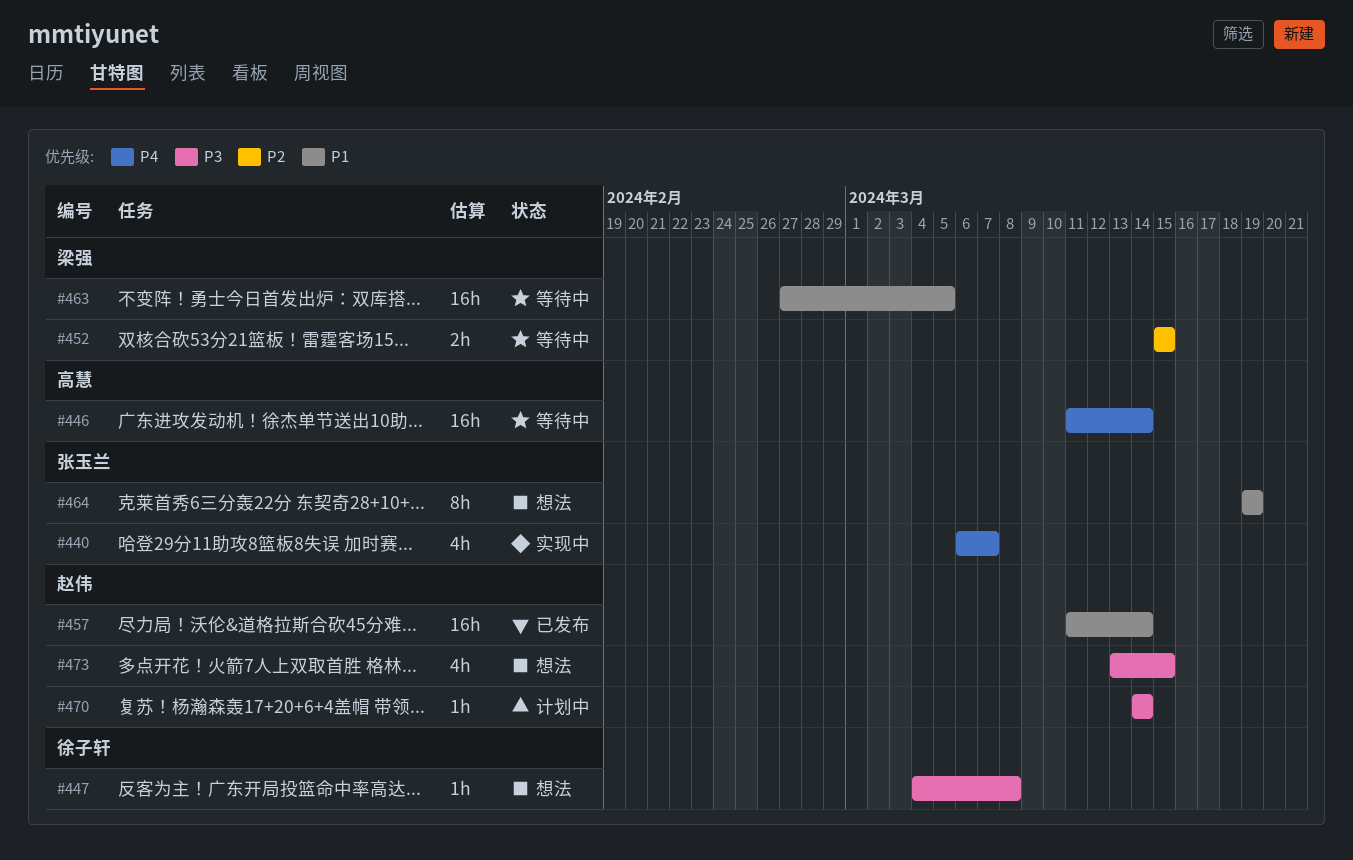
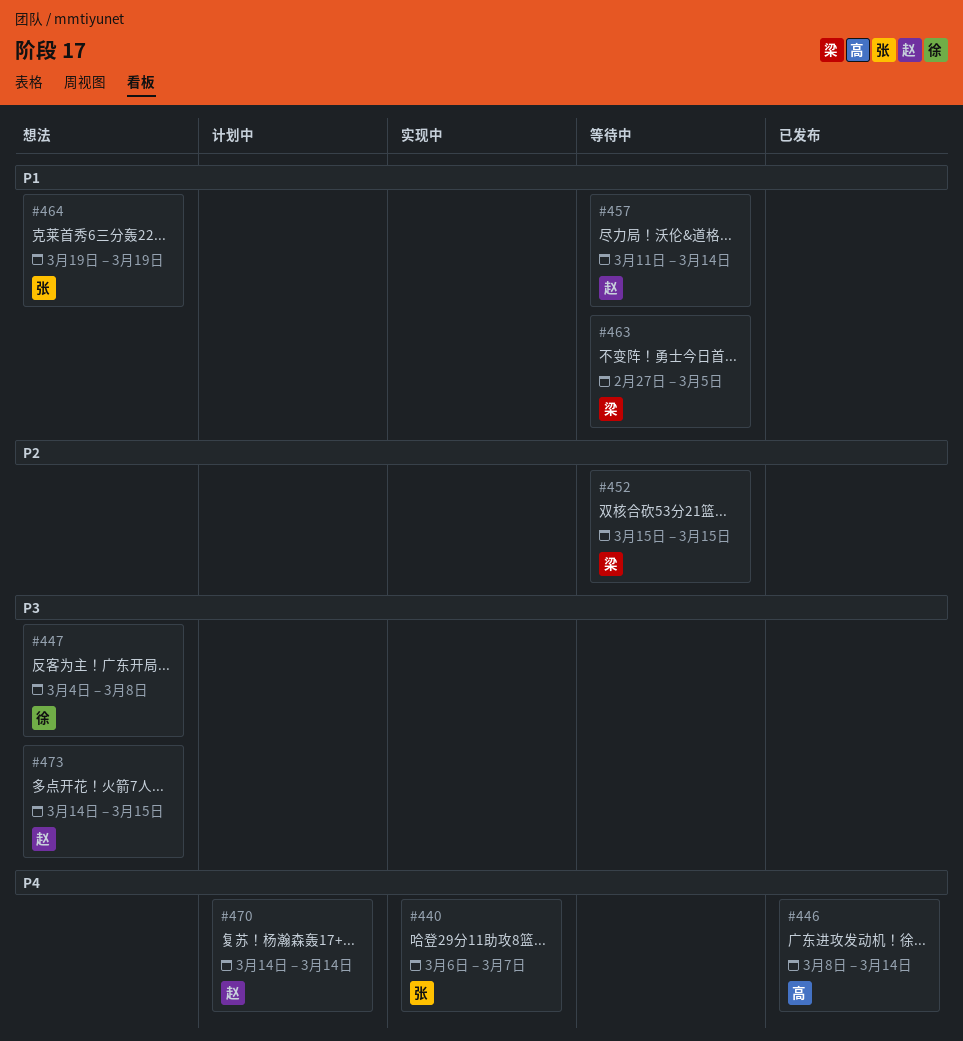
#446, status: 等待中 -> 已发布
#446, start: Mar 11 -> Mar 8
#457, status: 已发布 -> 等待中
#470, priority: P3 -> P4
#473, start: Mar 13 -> Mar 14

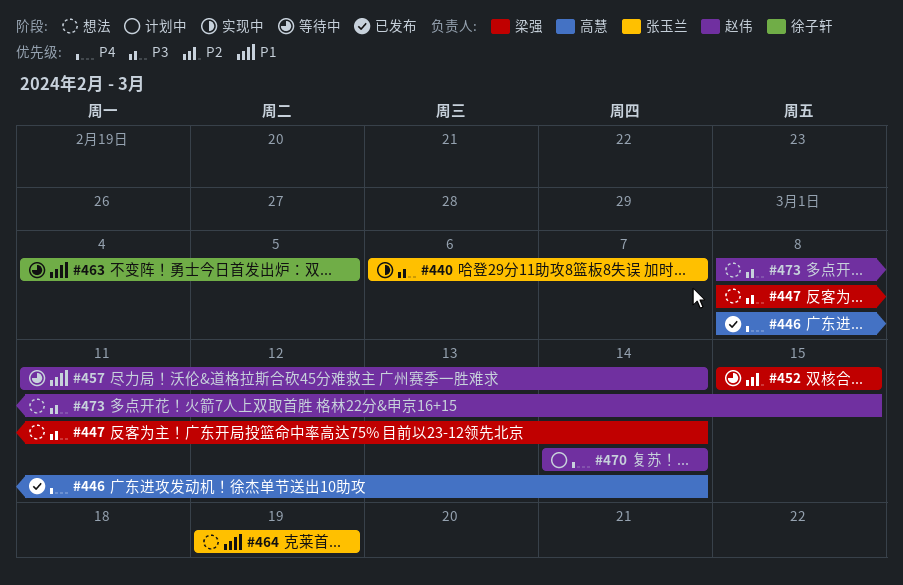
#440, priority: P4 -> P3
#447, owner: 徐子轩 -> 梁强
#447, start: Mar 4 -> Mar 8
#447, due: Mar 8 -> Mar 14
#463, owner: 梁强 -> 徐子轩
#463, start: Feb 27 -> Mar 4
#473, start: Mar 14 -> Mar 8

